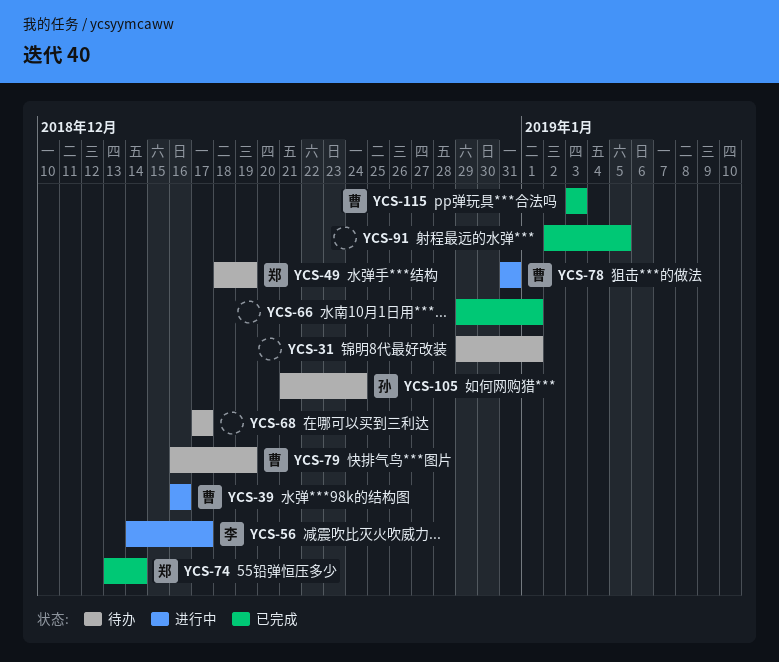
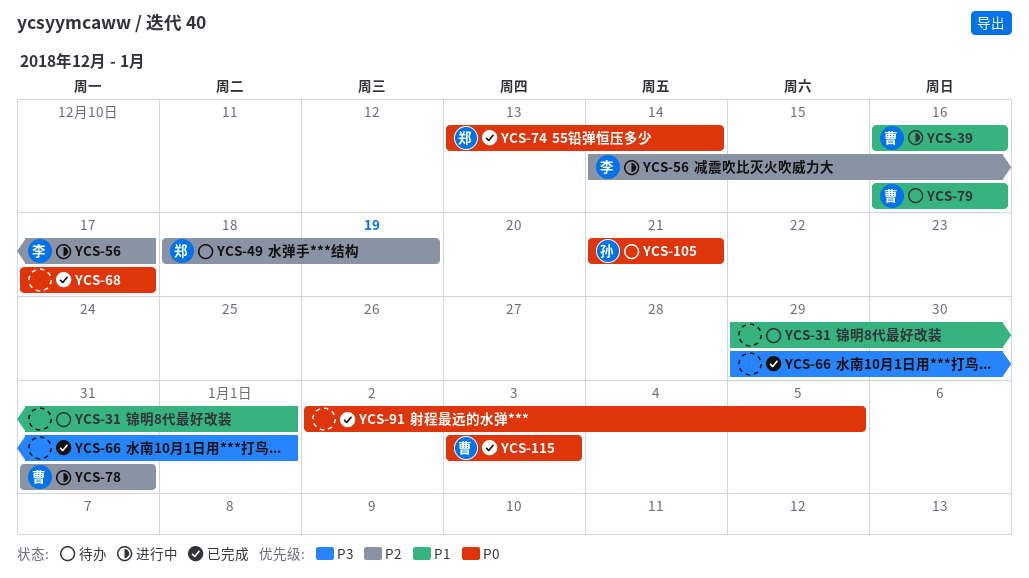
YCS-68, status: 待办 -> 已完成
YCS-79, due: Dec 19 -> Dec 16
YCS-105, due: Dec 24 -> Dec 21

